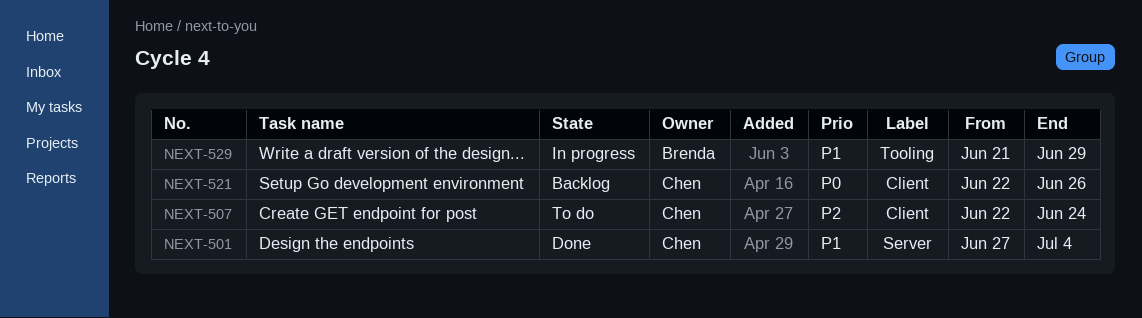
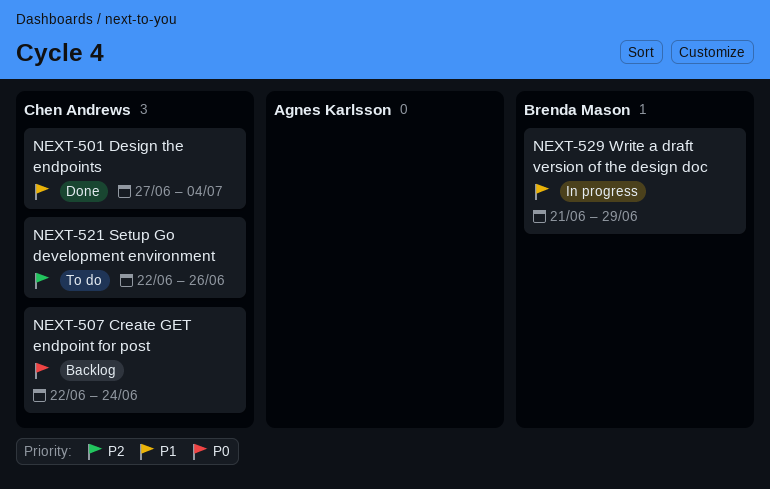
NEXT-507, status: To do -> Backlog
NEXT-507, priority: P2 -> P0
NEXT-521, status: Backlog -> To do
NEXT-521, priority: P0 -> P2

